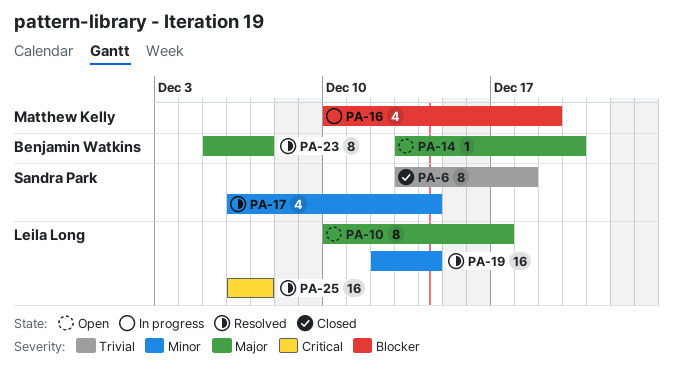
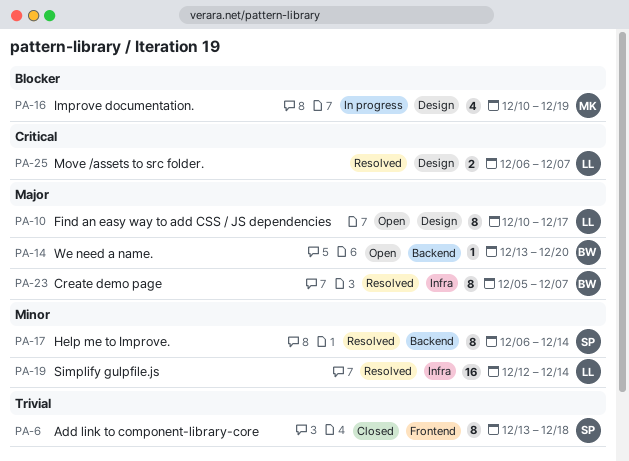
PA-17, estimate: 4 -> 8
PA-25, estimate: 16 -> 2

